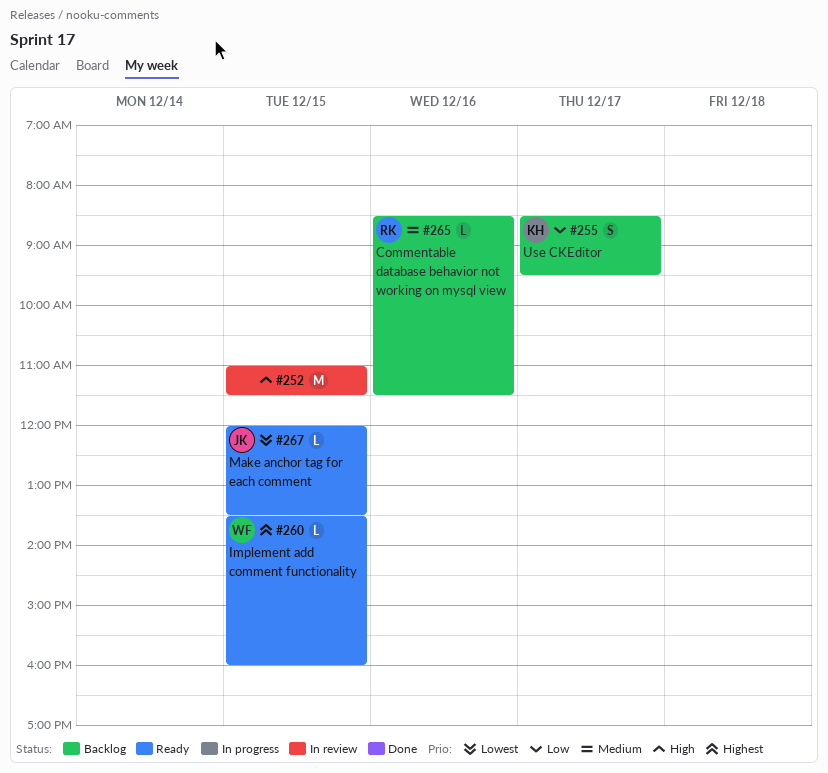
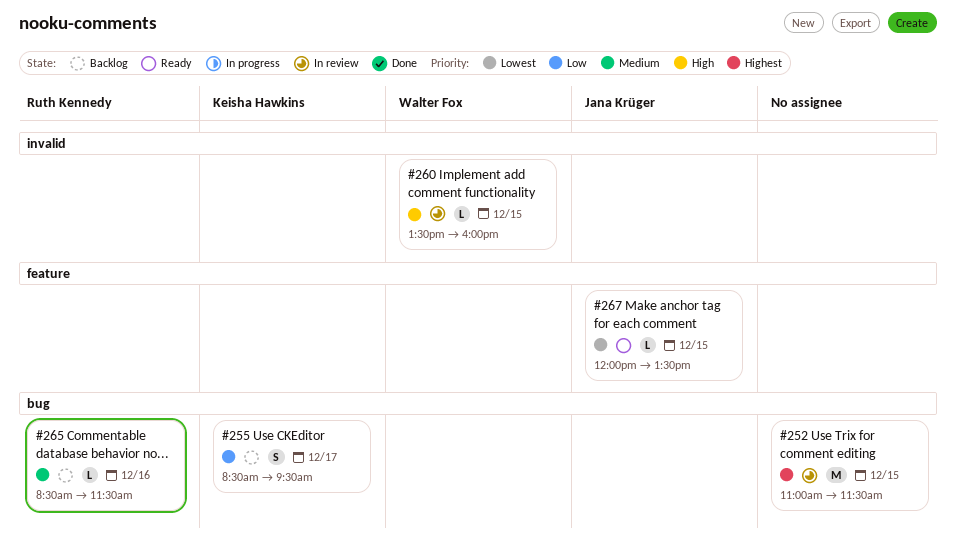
#252, priority: High -> Highest
#260, status: Ready -> In review
#260, priority: Highest -> High

